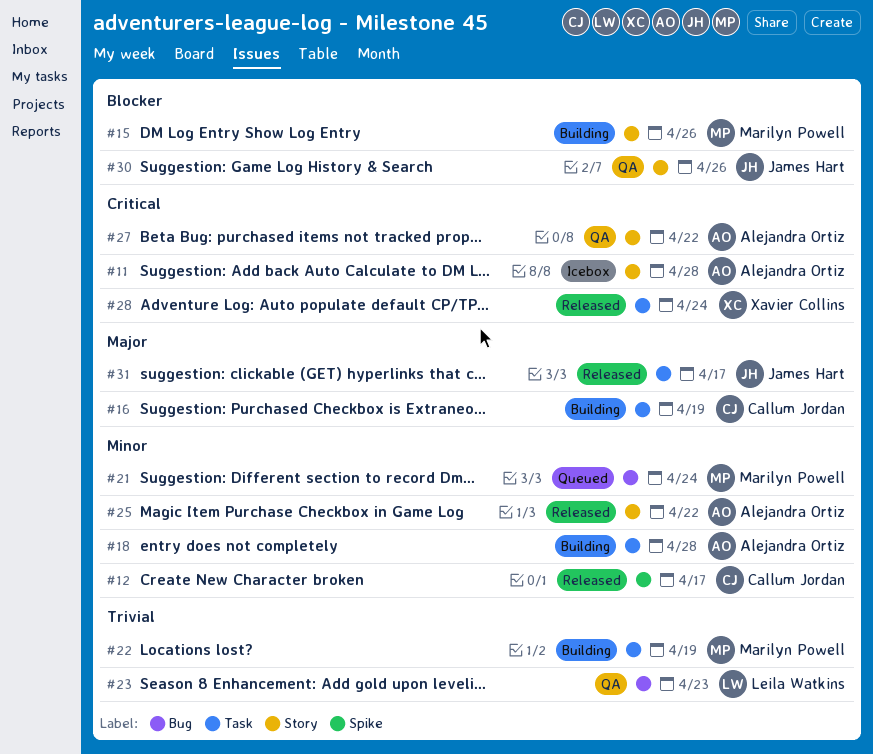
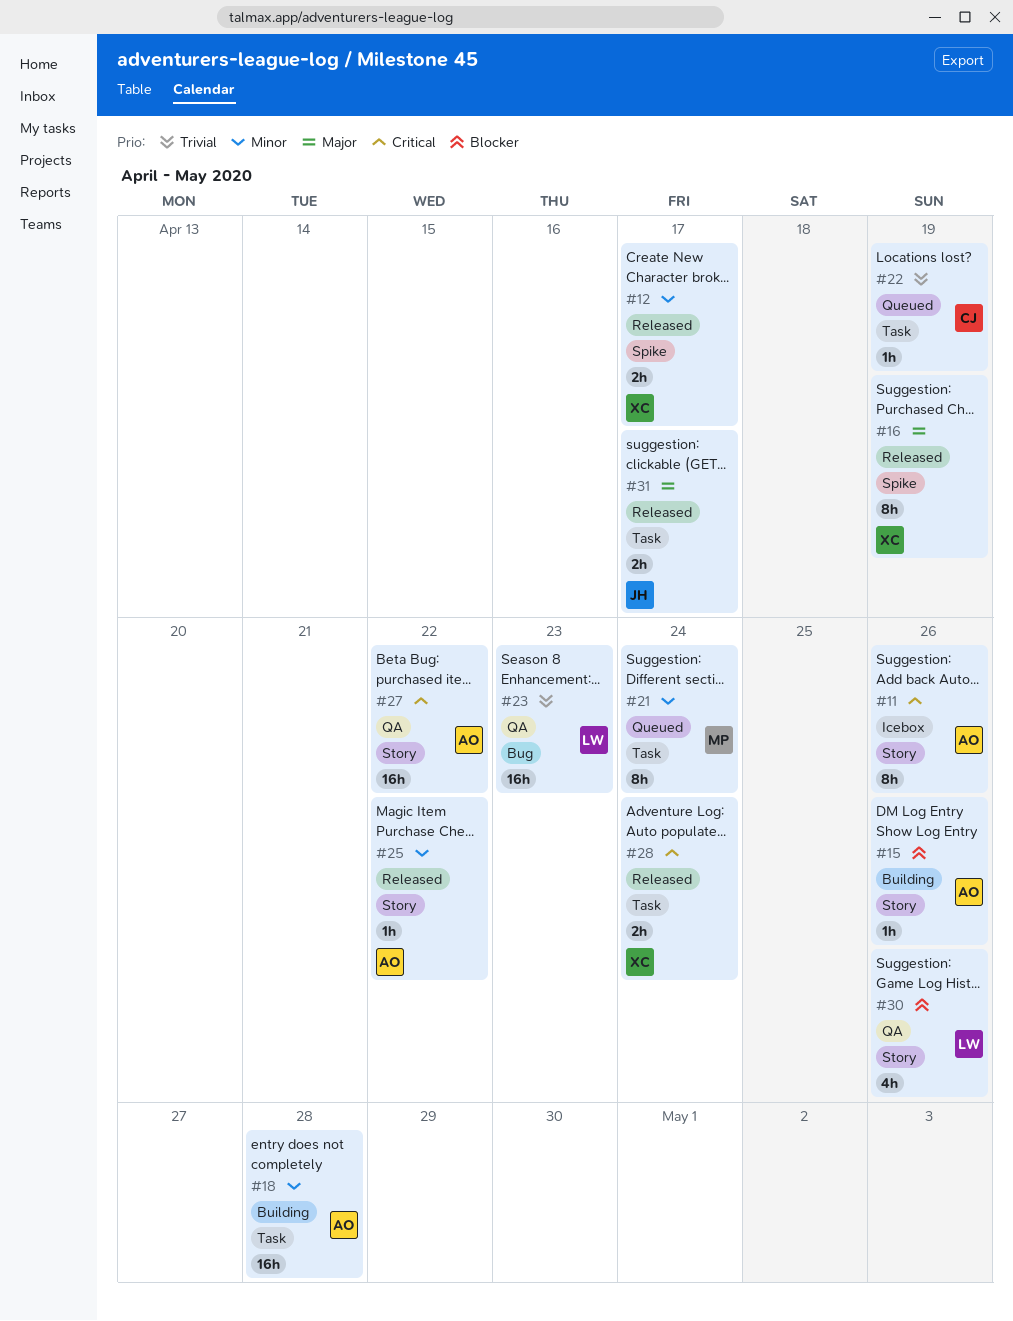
#11, due: Apr 28 -> Apr 26
#12, owner: Callum Jordan -> Xavier Collins
#15, owner: Marilyn Powell -> Alejandra Ortiz
#16, status: Building -> Released
#16, owner: Callum Jordan -> Xavier Collins
#16, label: Task -> Spike
#21, label: Bug -> Task
#22, status: Building -> Queued
#22, owner: Marilyn Powell -> Callum Jordan
#30, owner: James Hart -> Leila Watkins

